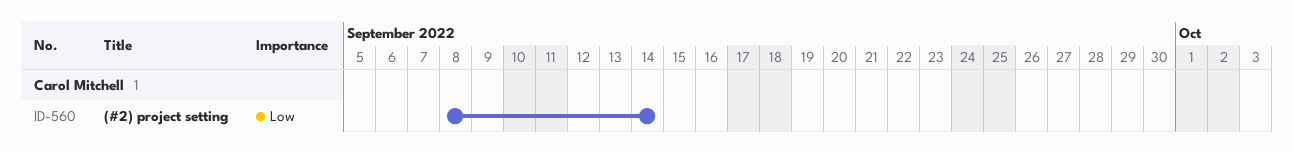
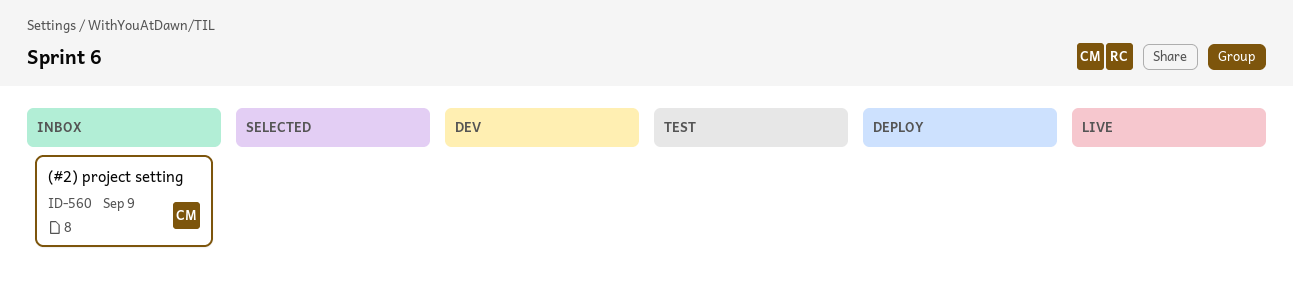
ID-560, due: Sep 14 -> Sep 9

